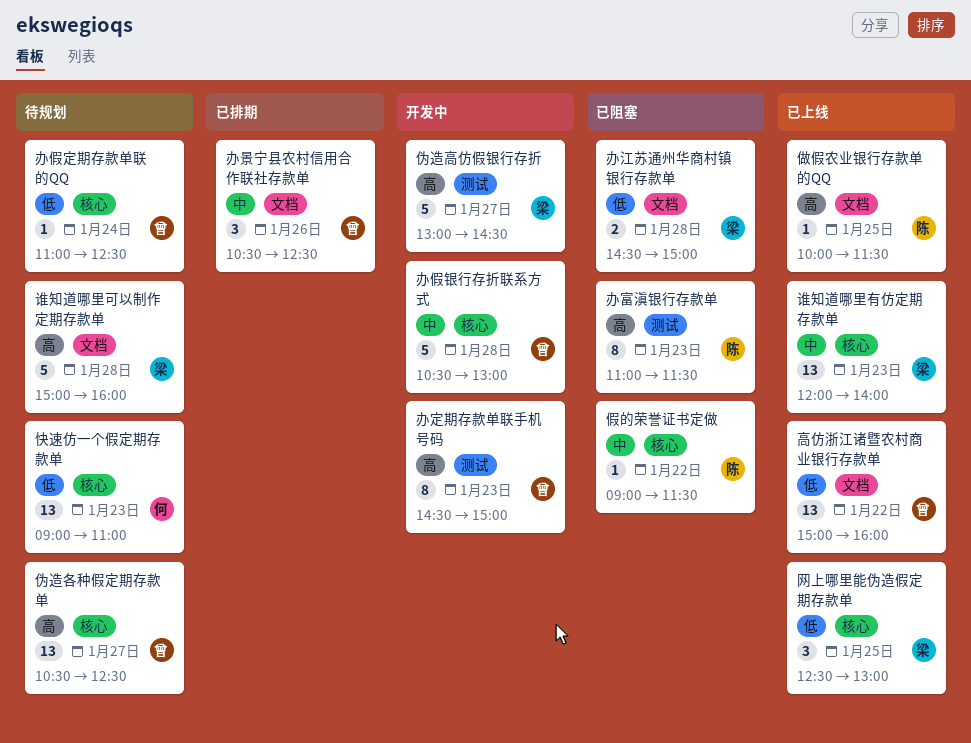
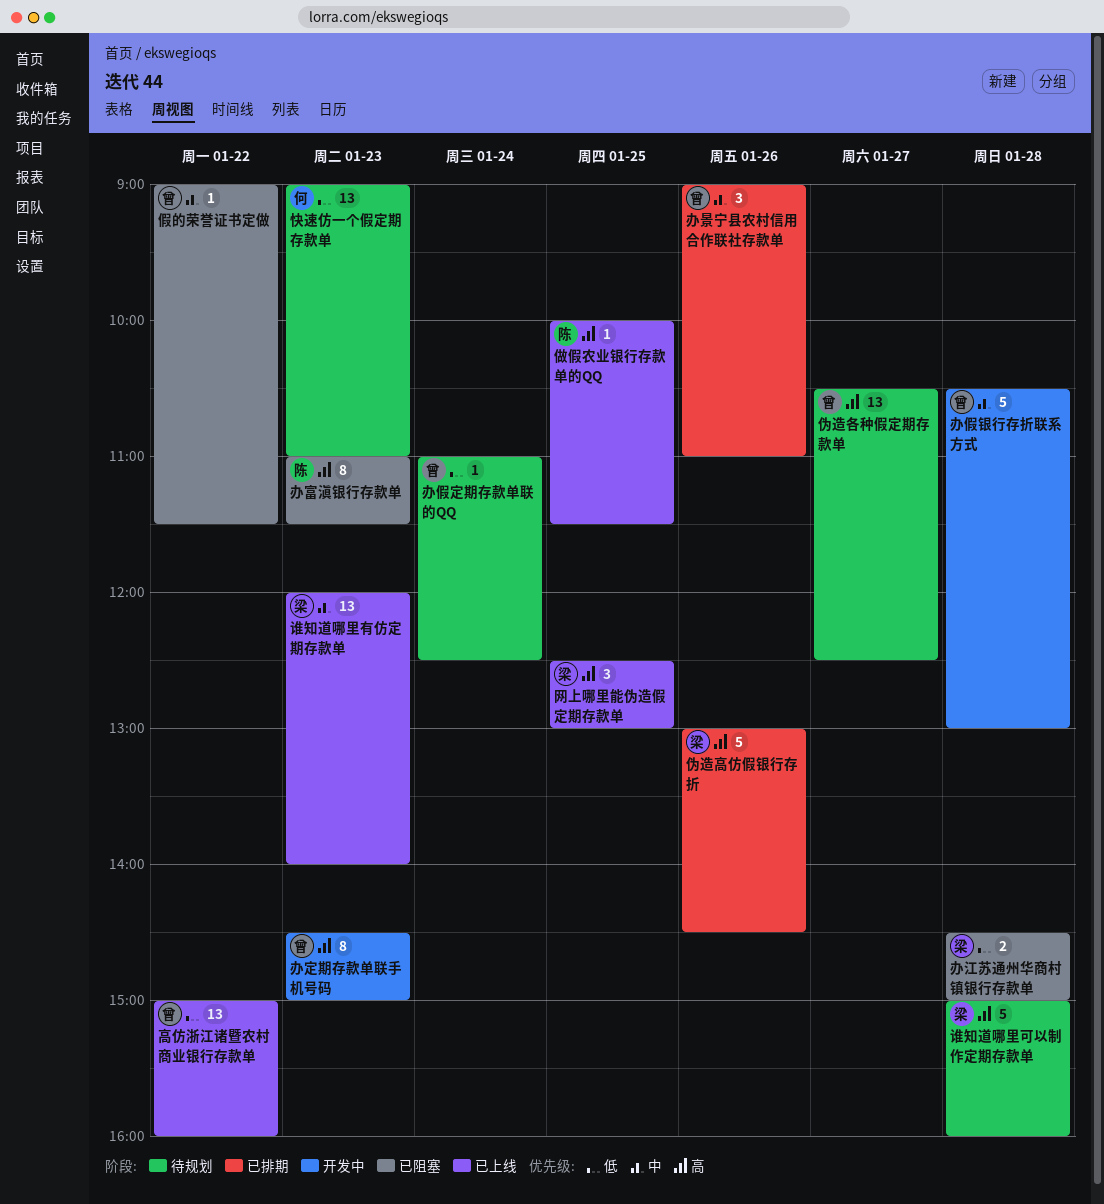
伪造高仿假银行存折, status: 开发中 -> 已排期
伪造高仿假银行存折, day: Jan 27 -> Jan 26
假的荣誉证书定做, owner: 陈 -> 曾
办景宁县农村信用合作联社存款单, begins: 10:30 -> 09:00
办景宁县农村信用合作联社存款单, ends: 12:30 -> 11:00
网上哪里能伪造假定期存款单, priority: 低 -> 高

